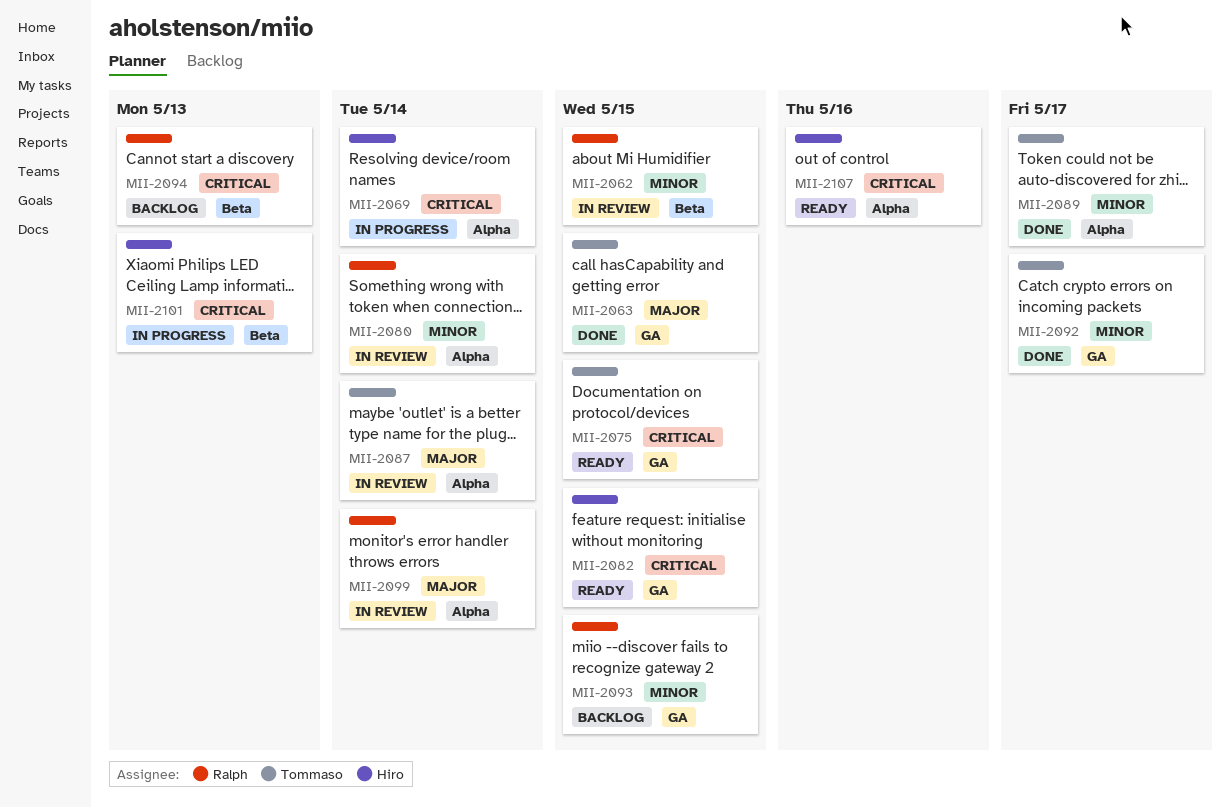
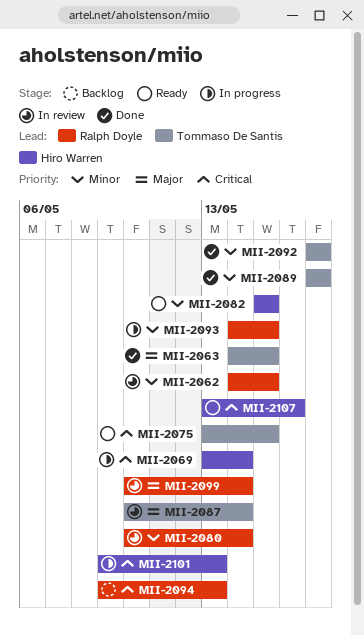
MII-2082, priority: Critical -> Minor
MII-2093, status: Backlog -> In progress

